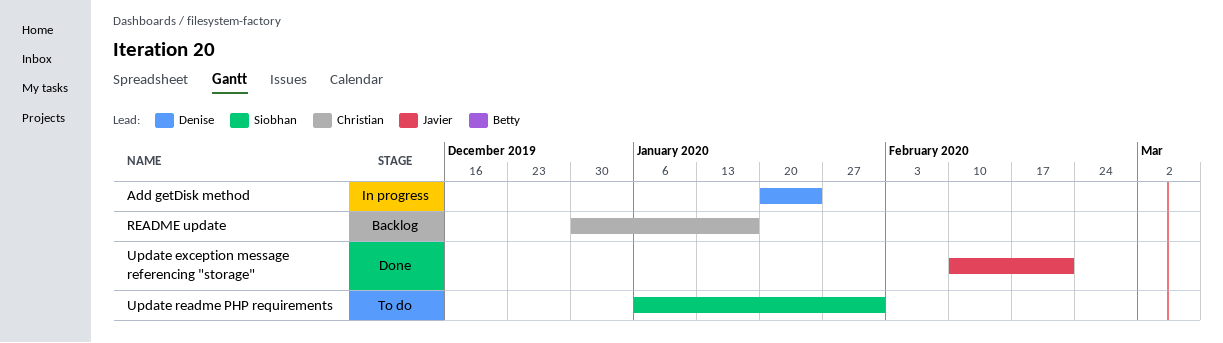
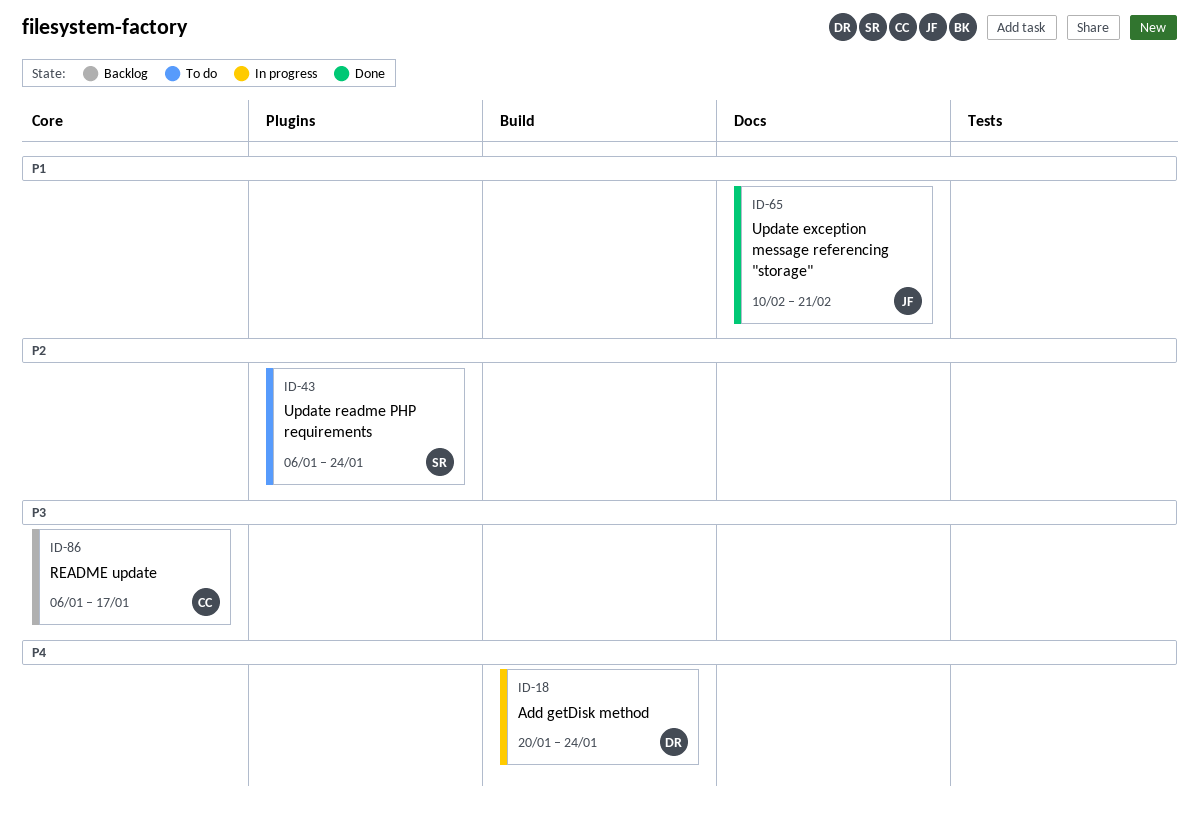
README update, start: Dec 30 -> Jan 6
Update readme PHP requirements, due: Jan 31 -> Jan 24

